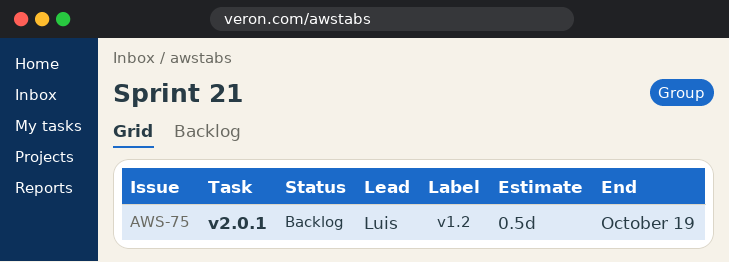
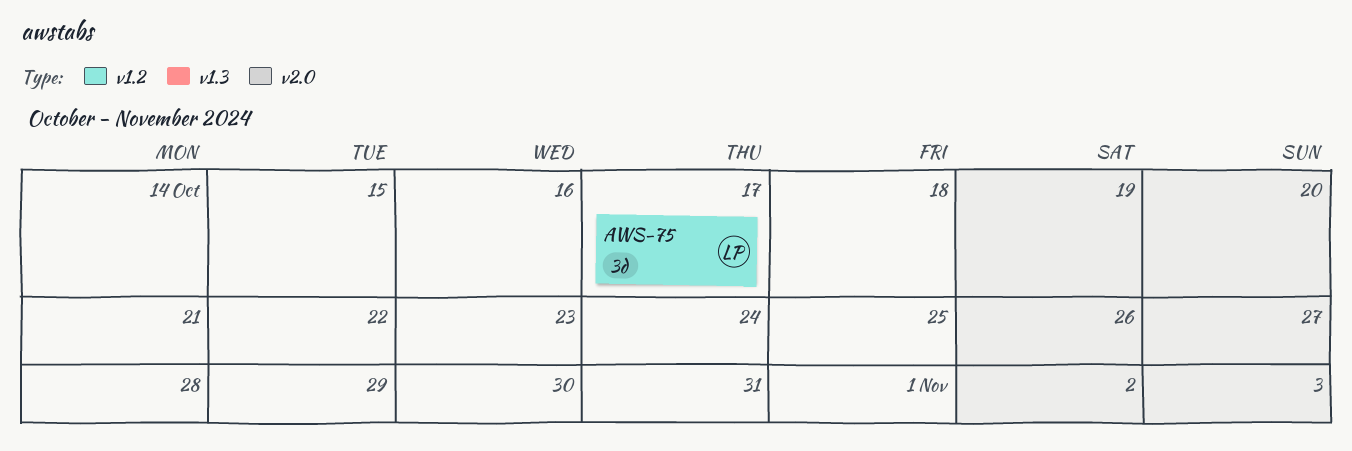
AWS-75, estimate: 0.5d -> 3d
AWS-75, due: Oct 19 -> Oct 17

